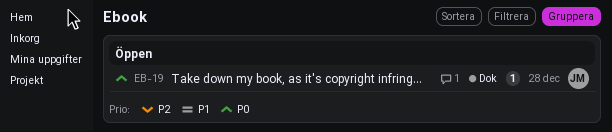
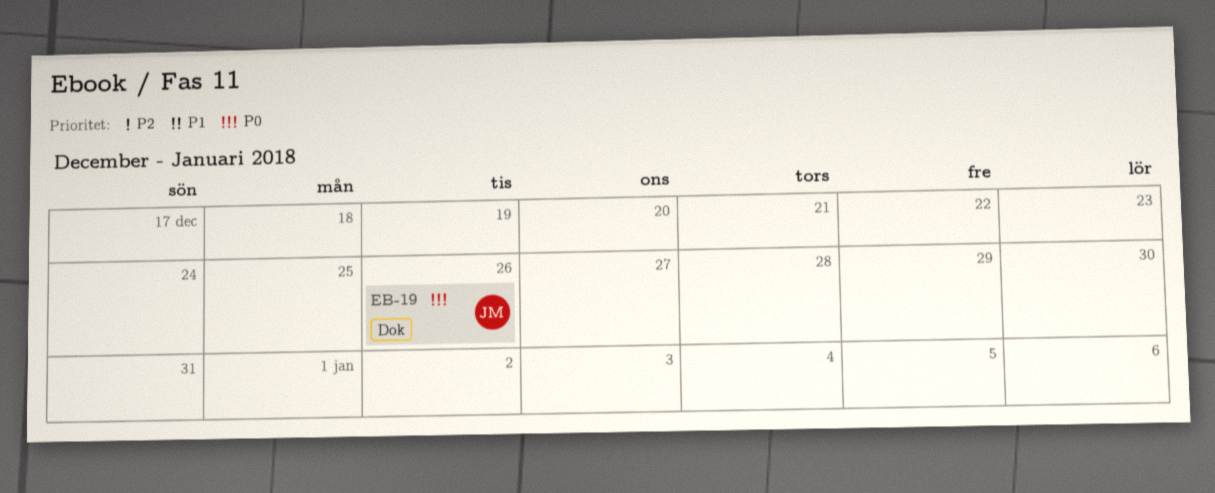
EB-19, due: Dec 28 -> Dec 26

